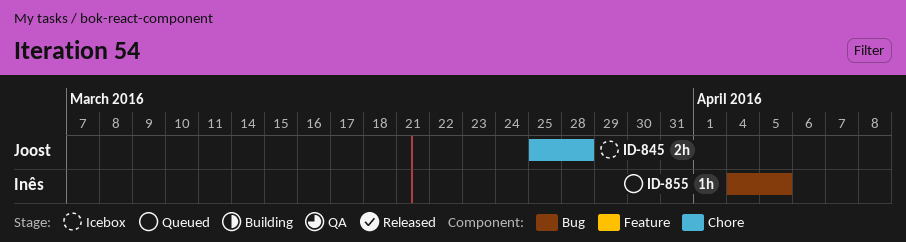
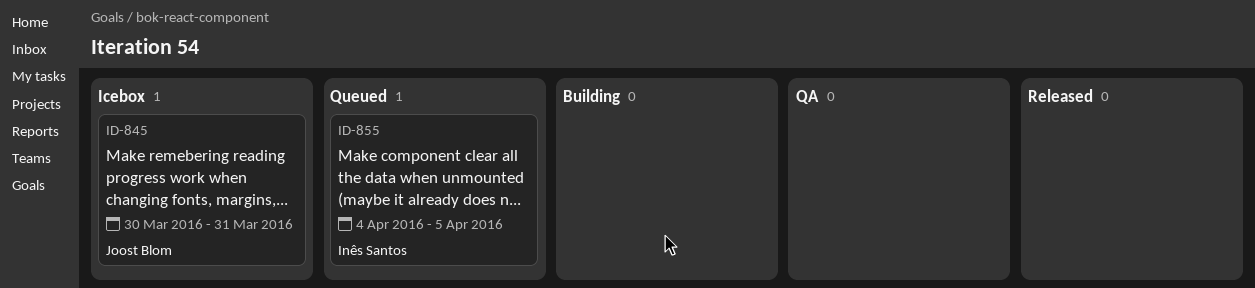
ID-845, start: Mar 25 -> Mar 30
ID-845, due: Mar 28 -> Mar 31

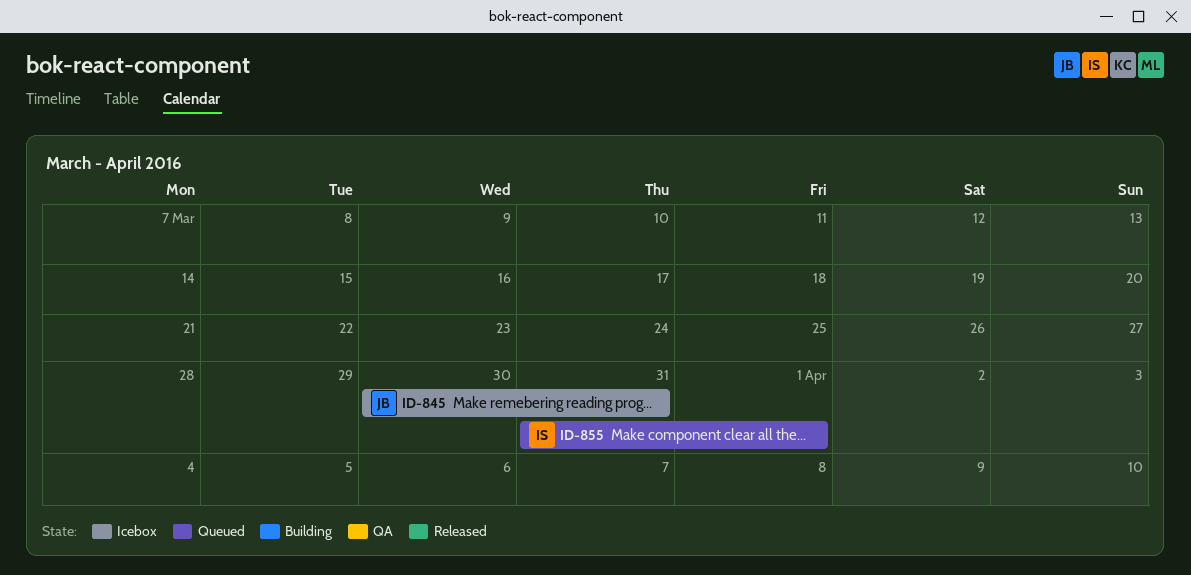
ID-855, start: Apr 4 -> Mar 31
ID-855, due: Apr 5 -> Apr 1

